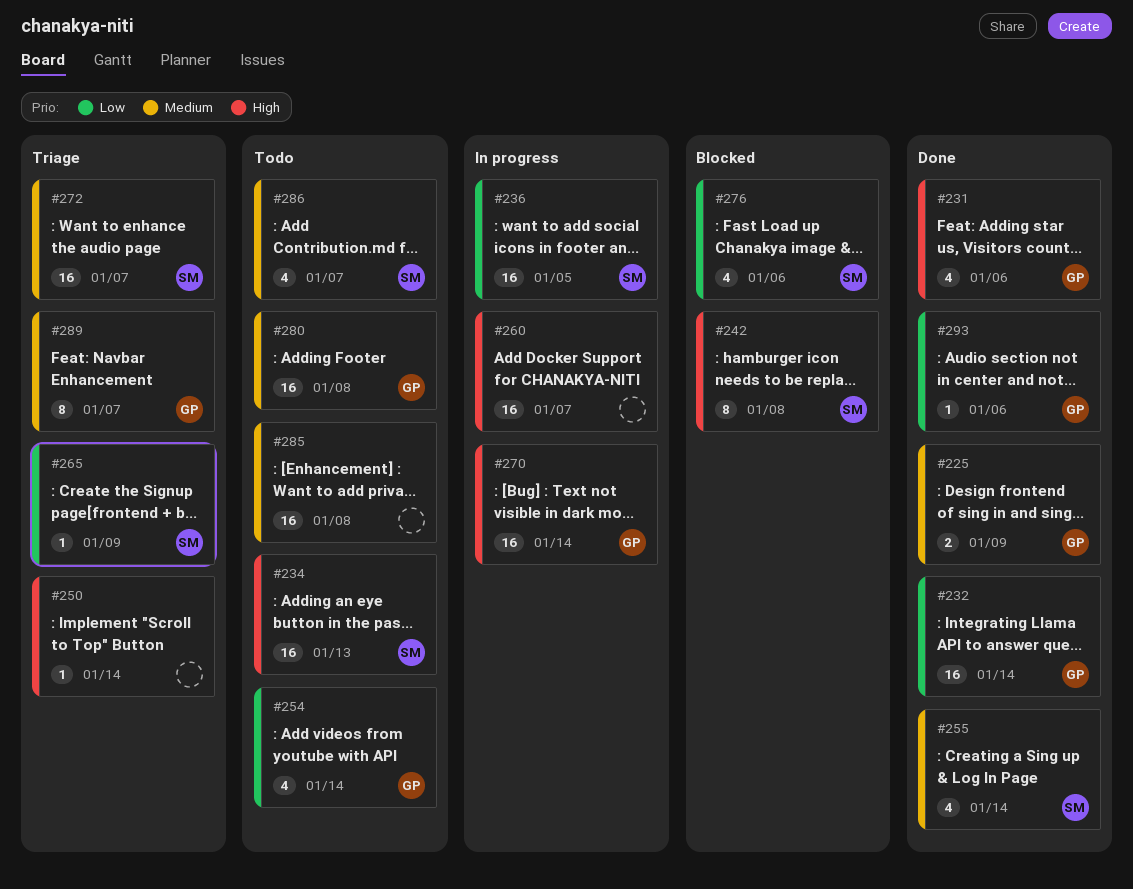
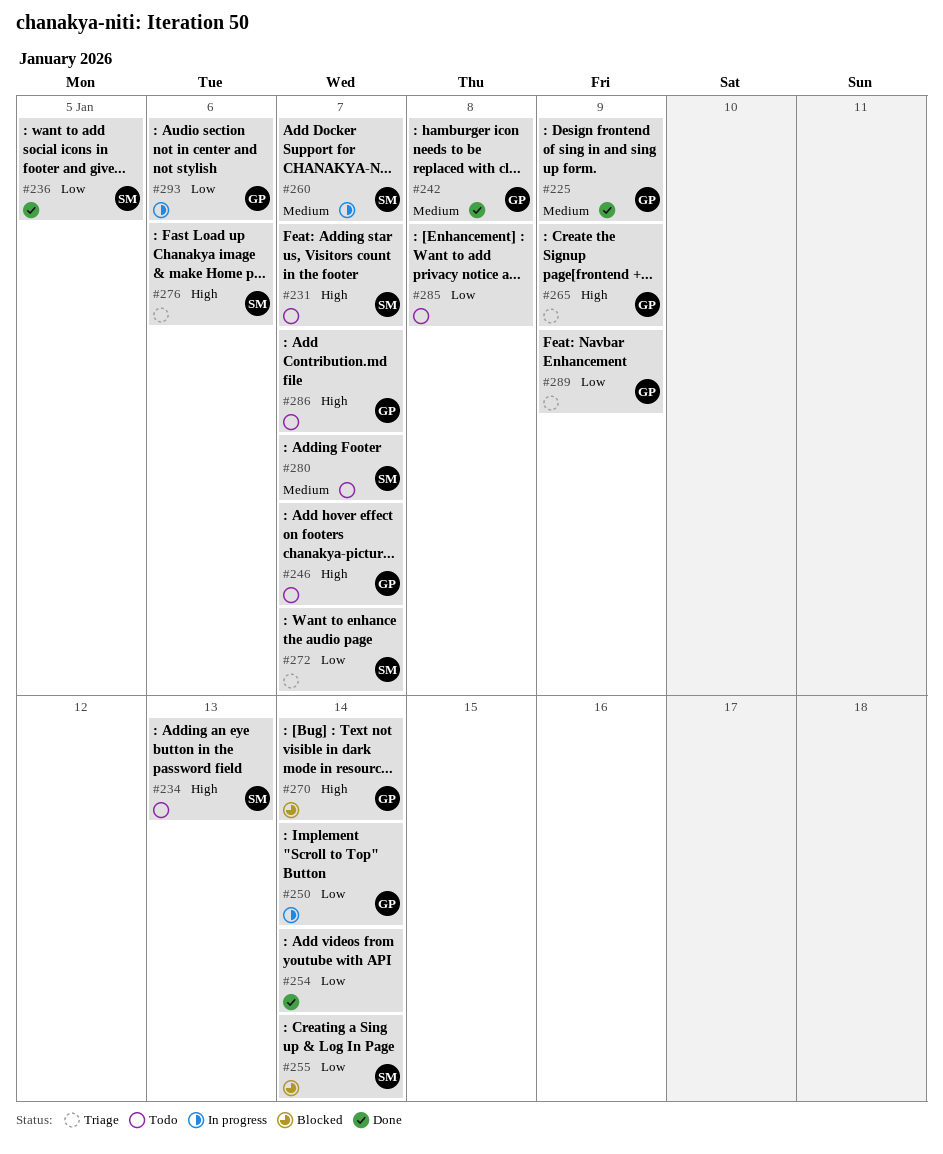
#231, status: Done -> Todo
#231, owner: GP -> SM
#231, due: Jan 6 -> Jan 7
#232: present -> none
#236, status: In progress -> Done
#242, status: Blocked -> Done
#242, owner: SM -> GP
#242, priority: High -> Medium
#246: none -> present
#250, status: Triage -> In progress
#250, owner: none -> GP
#250, priority: High -> Low
#254, status: Todo -> Done
#254, owner: GP -> none
#255, status: Done -> Blocked
#255, priority: Medium -> Low
#260, owner: none -> SM
#260, priority: High -> Medium
#265, owner: SM -> GP
#265, priority: Low -> High
#270, status: In progress -> Blocked
#272, priority: Medium -> Low
#276, status: Blocked -> Triage
#276, priority: Low -> High
#280, owner: GP -> SM
#280, due: Jan 8 -> Jan 7
#285, priority: Medium -> Low
#286, owner: SM -> GP
#286, priority: Medium -> High
#289, priority: Medium -> Low
#289, due: Jan 7 -> Jan 9
#293, status: Done -> In progress

